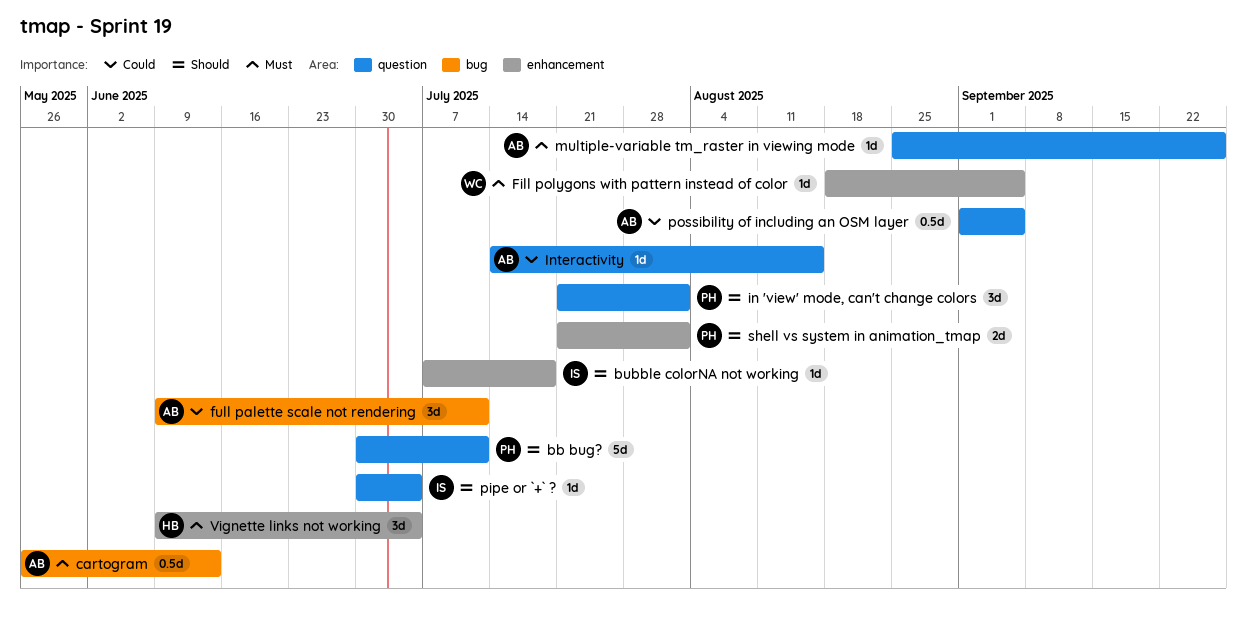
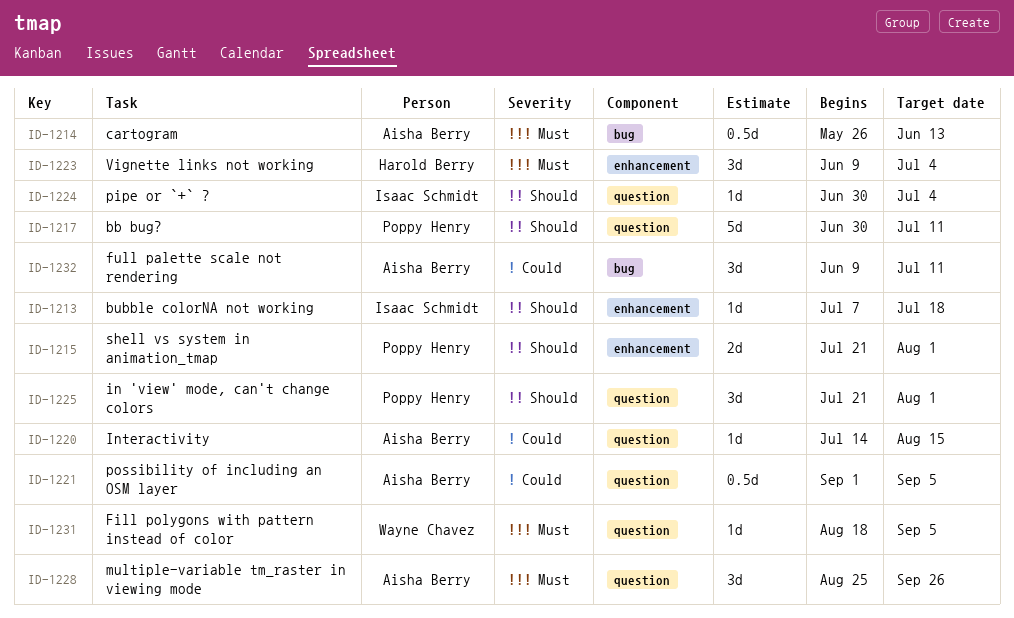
Fill polygons with pattern instead of color, label: enhancement -> question
multiple-variable tm_raster in viewing mode, estimate: 1d -> 3d

